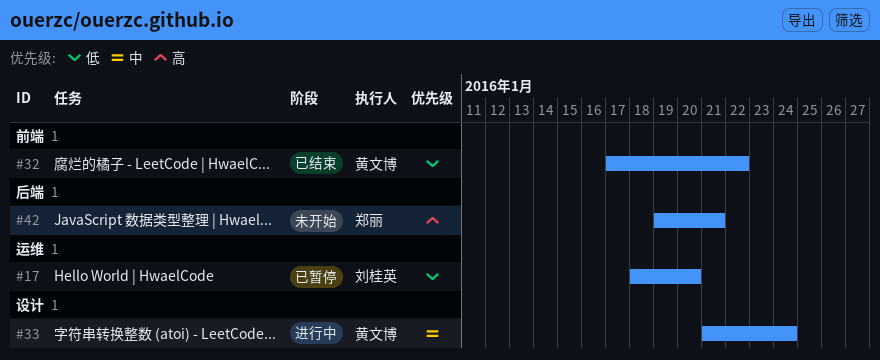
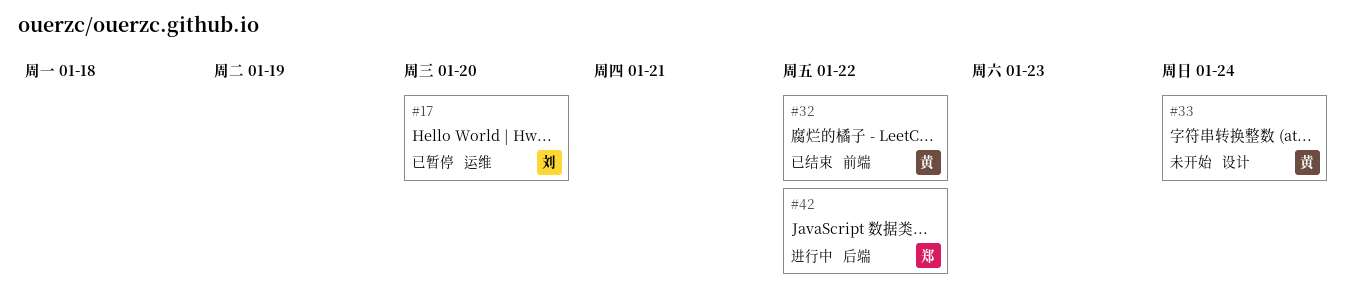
#33, status: 进行中 -> 未开始
#42, status: 未开始 -> 进行中
#42, due: Jan 21 -> Jan 22

